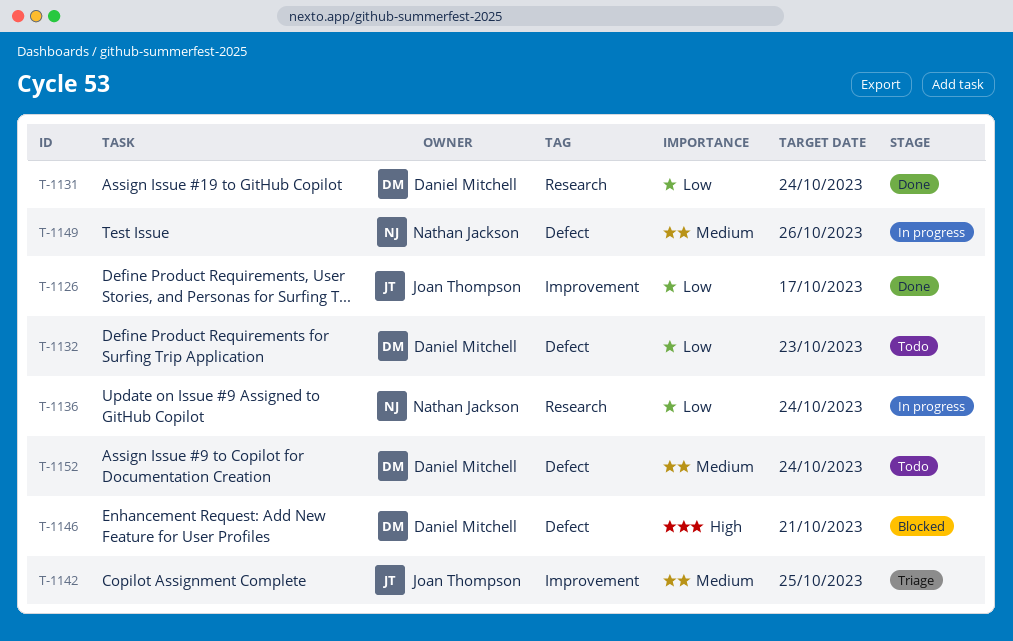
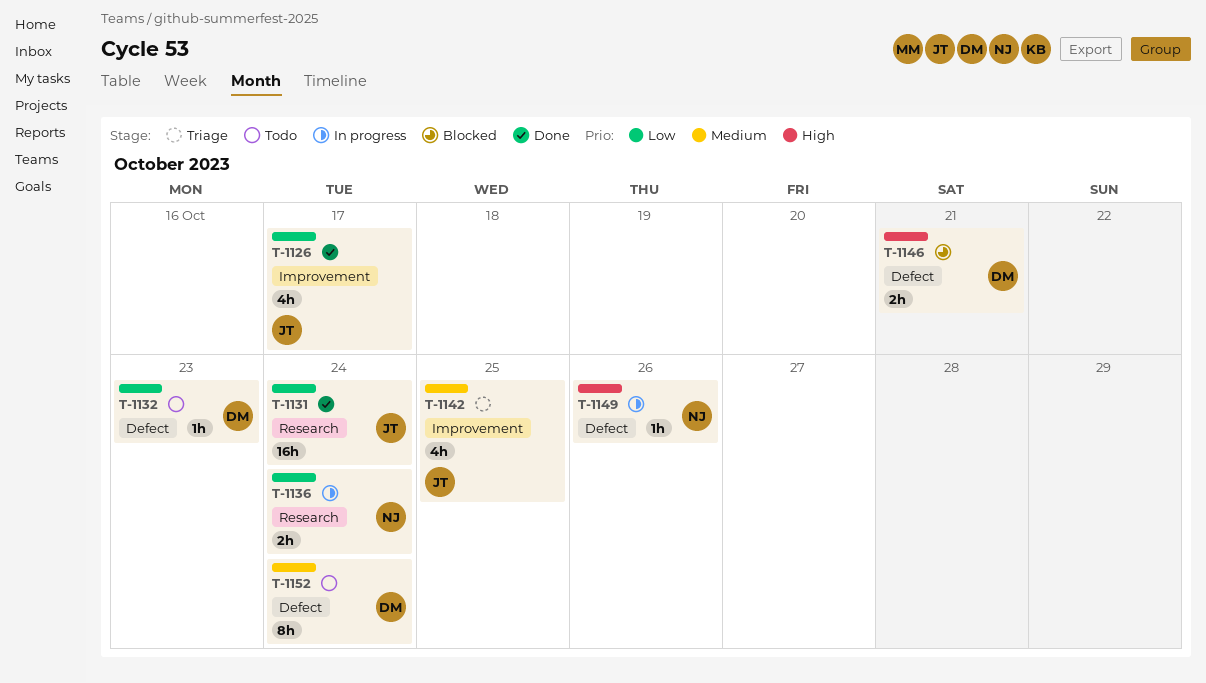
T-1131, owner: Daniel Mitchell -> Joan Thompson
T-1149, priority: Medium -> High

